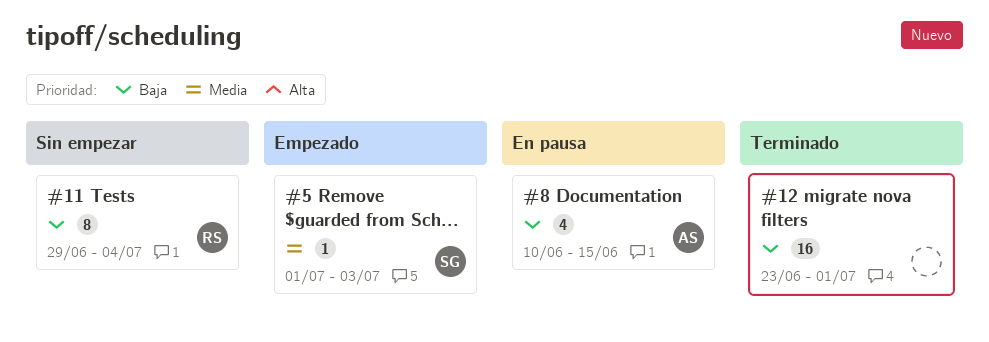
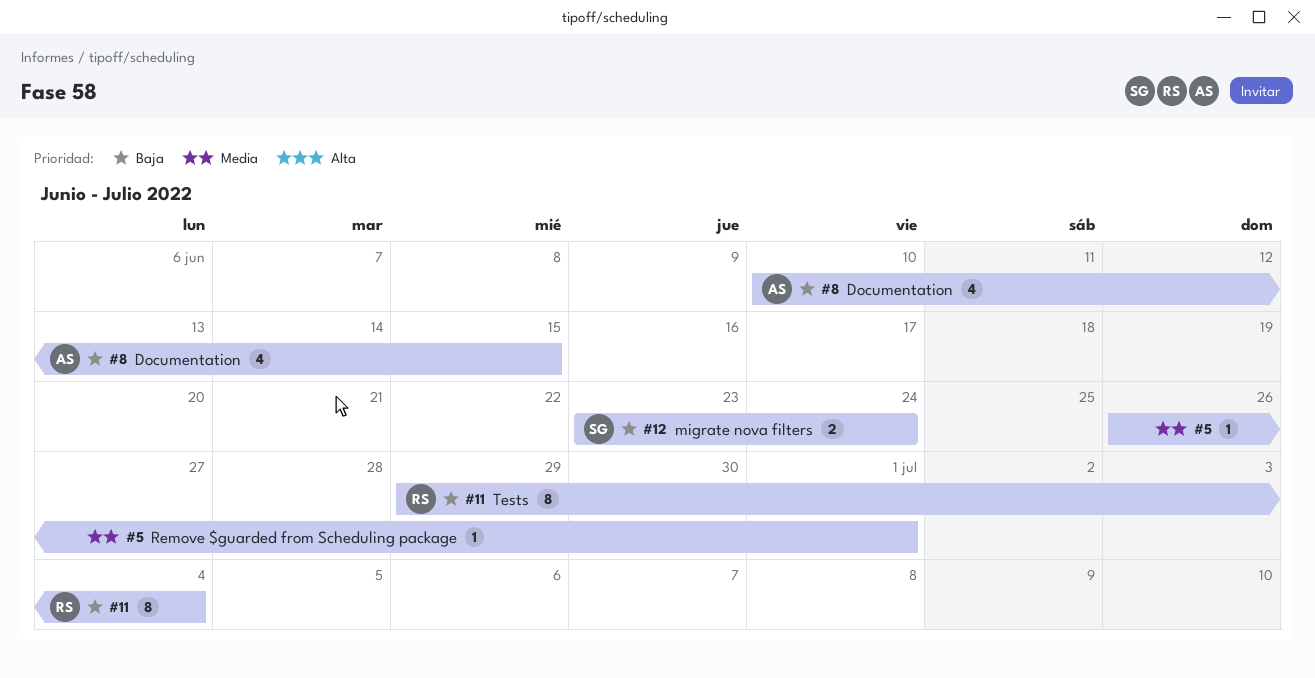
#5, owner: SG -> none
#5, start: Jul 1 -> Jun 26
#5, due: Jul 3 -> Jul 1
#12, owner: none -> SG
#12, estimate: 16 -> 2
#12, due: Jul 1 -> Jun 24

